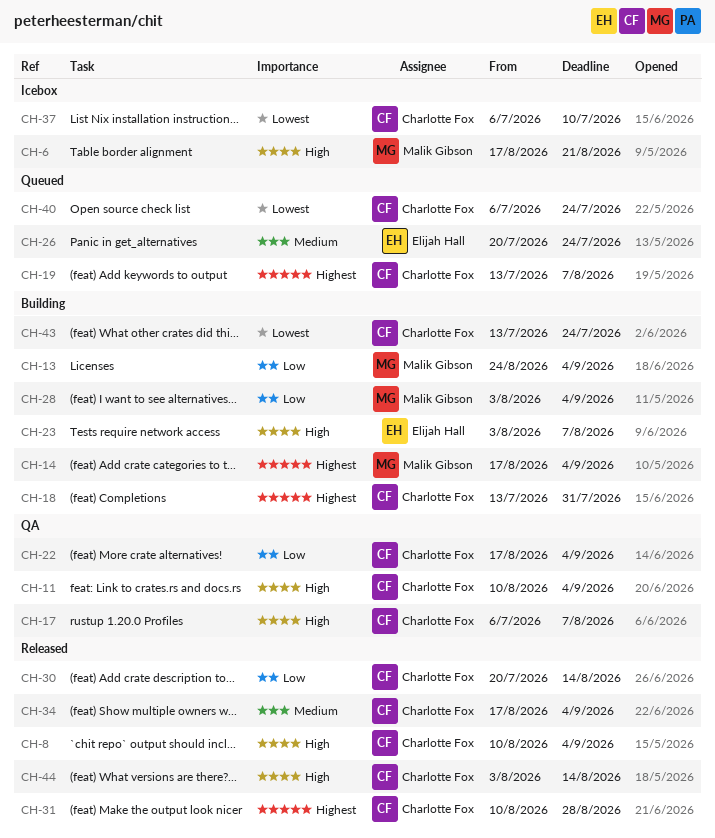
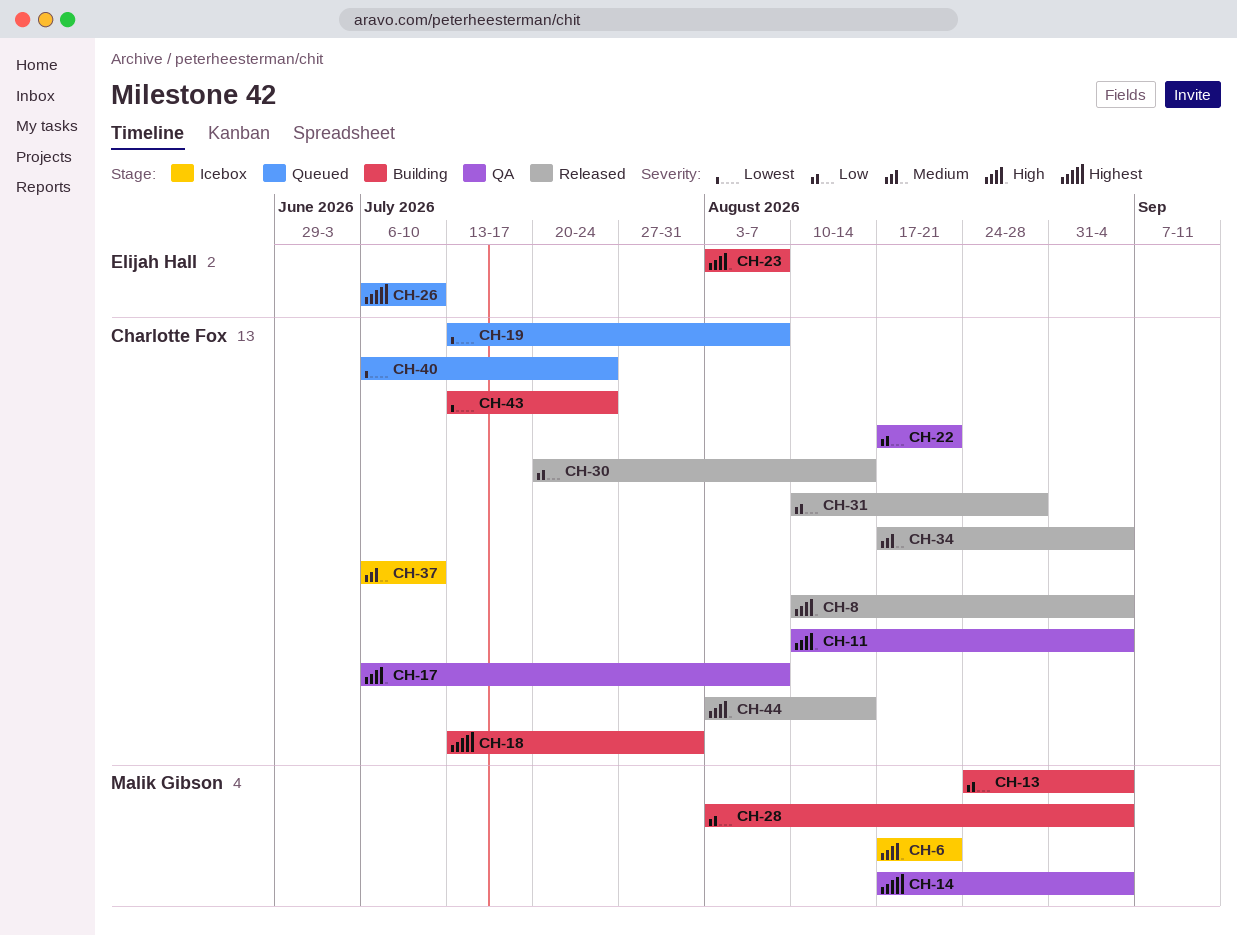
CH-14, status: Building -> QA
CH-19, priority: Highest -> Lowest
CH-22, due: Sep 4 -> Aug 21
CH-26, priority: Medium -> Highest
CH-26, start: Jul 20 -> Jul 6
CH-26, due: Jul 24 -> Jul 10
CH-31, priority: Highest -> Low
CH-37, priority: Lowest -> Medium

